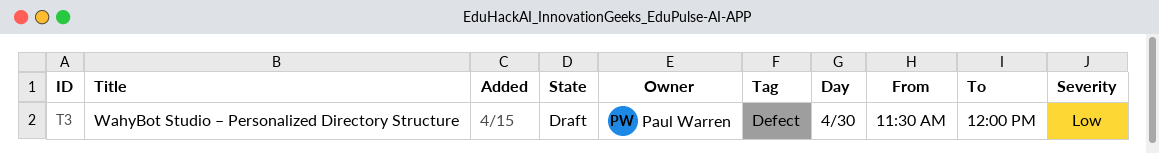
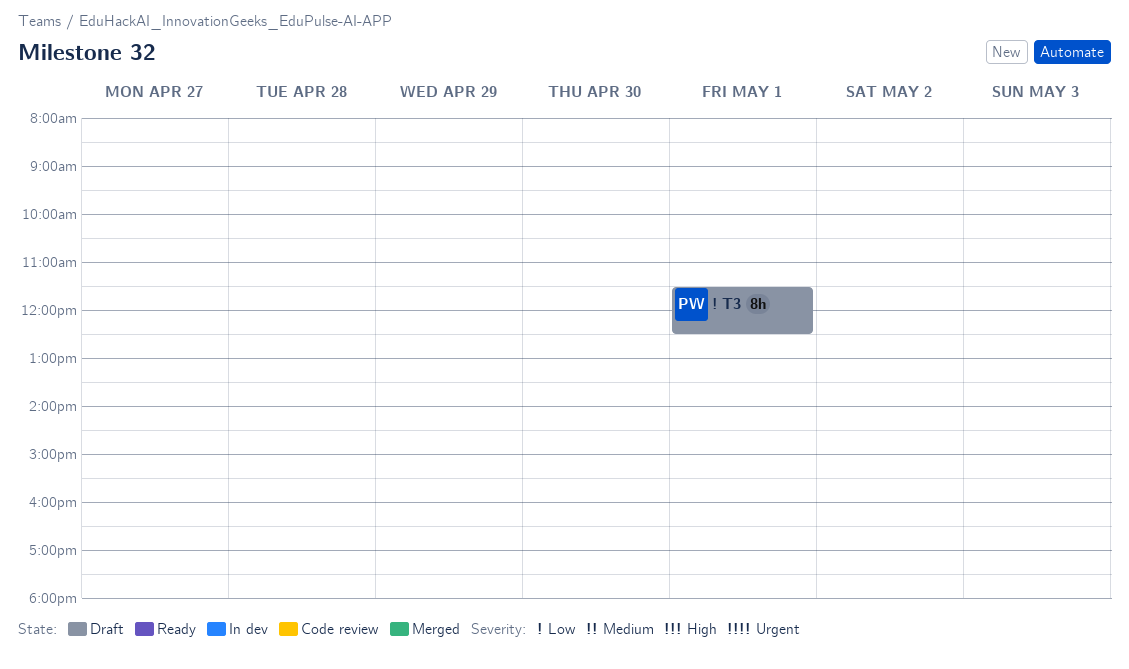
T3, day: Apr 30 -> May 1
T3, ends: 12:00 -> 12:30

